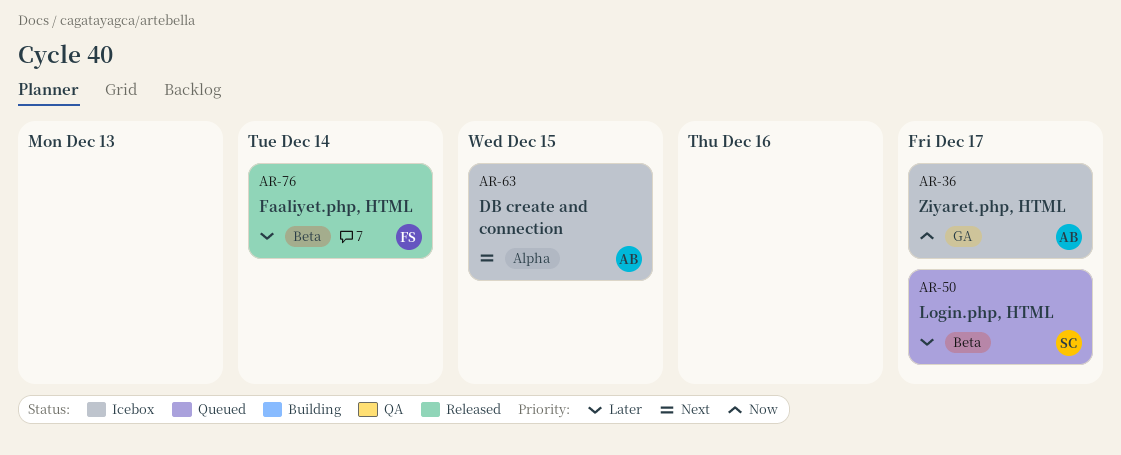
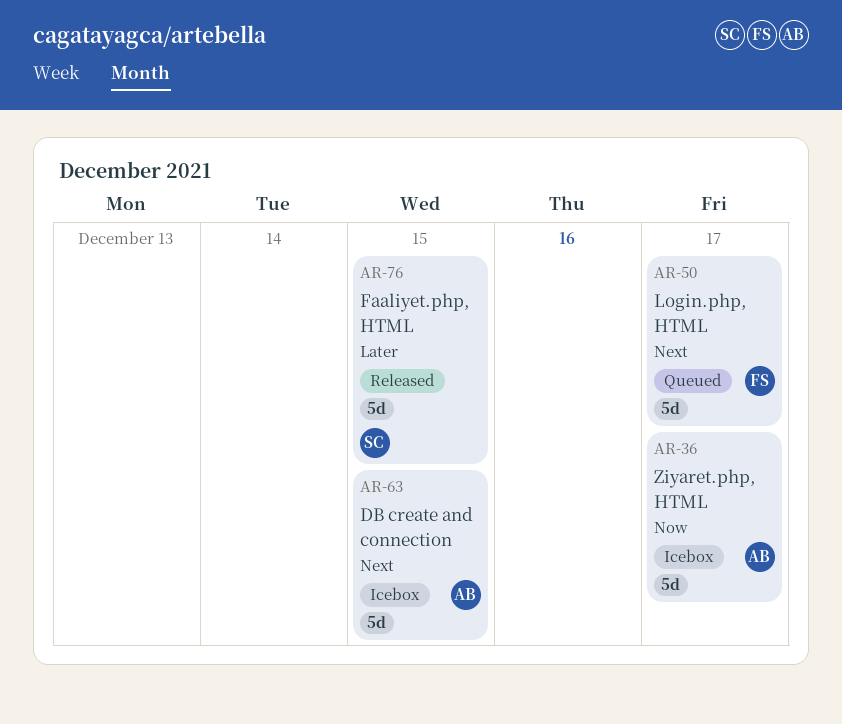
AR-50, owner: SC -> FS
AR-50, priority: Later -> Next
AR-76, owner: FS -> SC
AR-76, due: Dec 14 -> Dec 15

